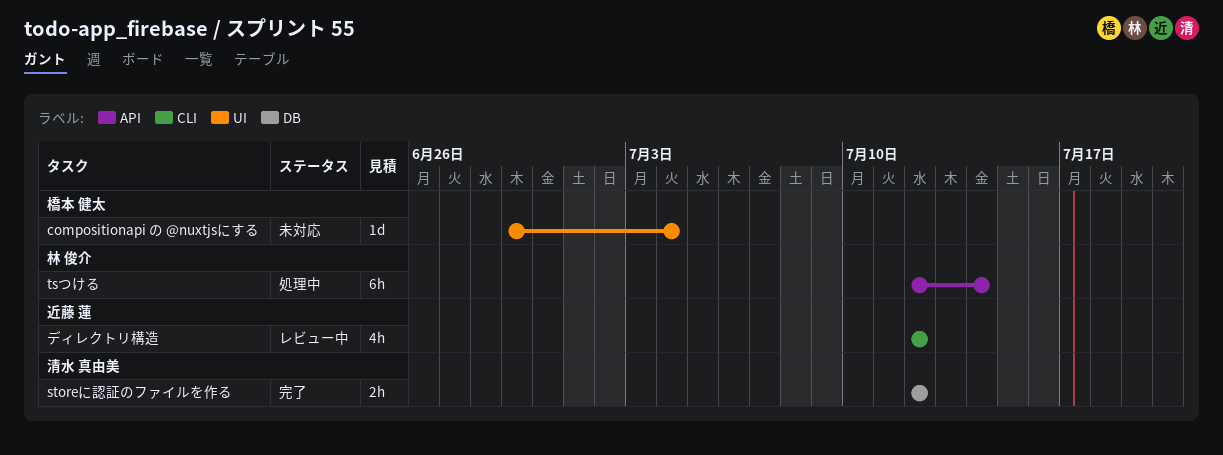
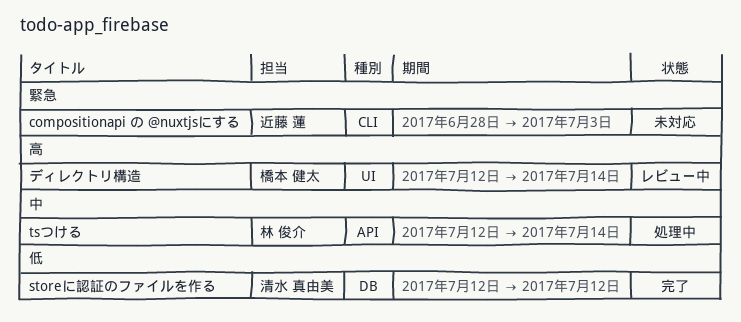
compositionapi の @nuxtjsにする, owner: 橋本 健太 -> 近藤 蓮
compositionapi の @nuxtjsにする, label: UI -> CLI
compositionapi の @nuxtjsにする, start: Jun 29 -> Jun 28
compositionapi の @nuxtjsにする, due: Jul 4 -> Jul 3
ディレクトリ構造, owner: 近藤 蓮 -> 橋本 健太
ディレクトリ構造, label: CLI -> UI
ディレクトリ構造, due: Jul 12 -> Jul 14

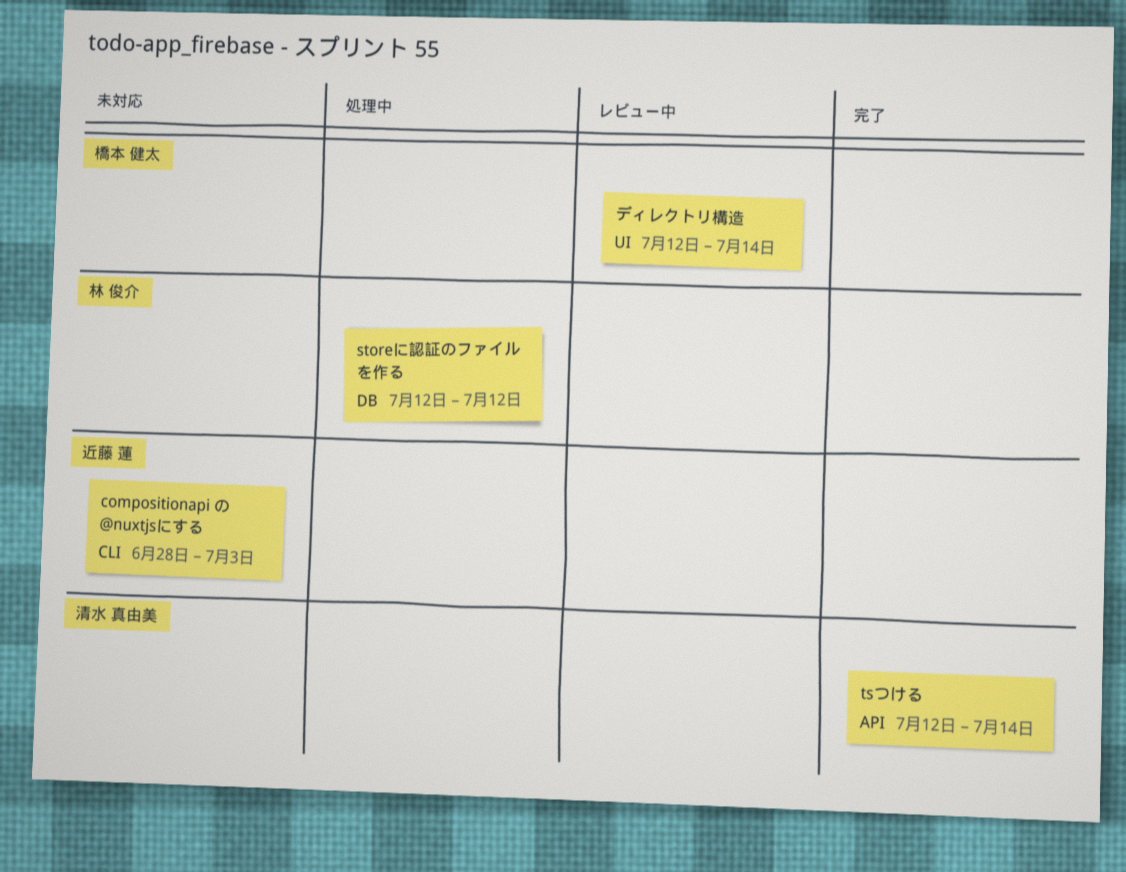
storeに認証のファイルを作る, status: 完了 -> 処理中
storeに認証のファイルを作る, owner: 清水 真由美 -> 林 俊介
tsつける, status: 処理中 -> 完了
tsつける, owner: 林 俊介 -> 清水 真由美

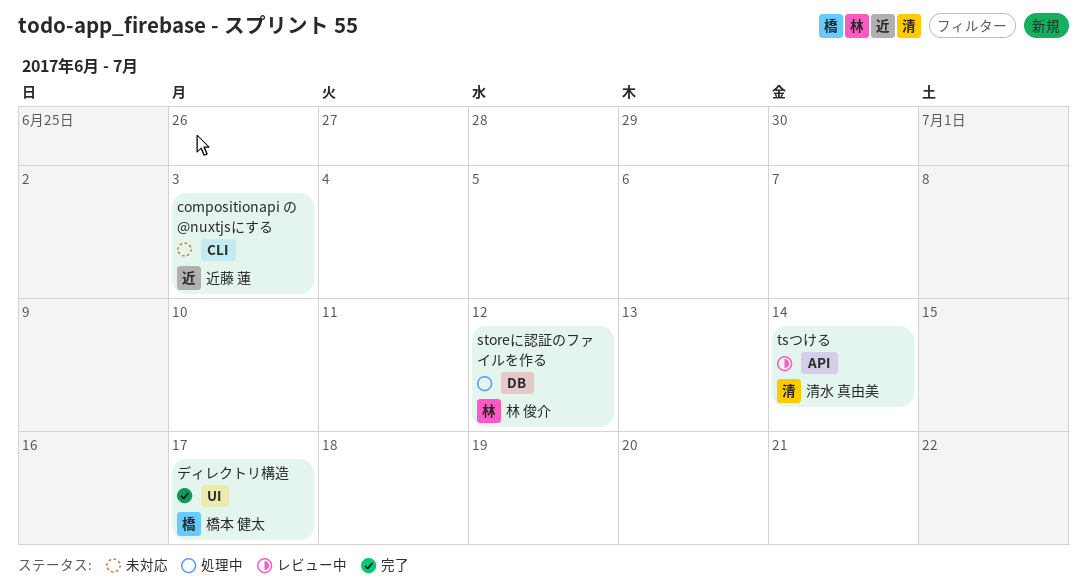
tsつける, status: 完了 -> レビュー中
ディレクトリ構造, status: レビュー中 -> 完了
ディレクトリ構造, due: Jul 14 -> Jul 17

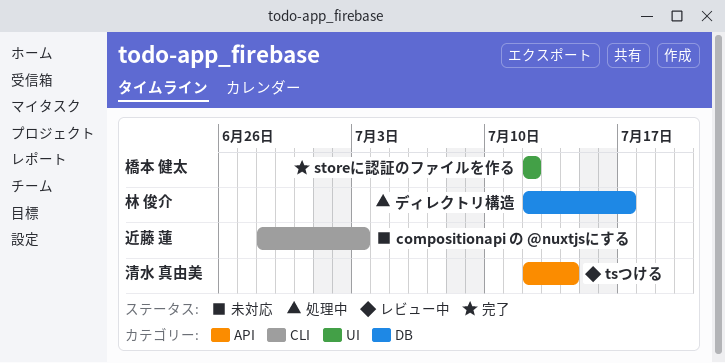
storeに認証のファイルを作る, status: 処理中 -> 完了
storeに認証のファイルを作る, owner: 林 俊介 -> 橋本 健太
storeに認証のファイルを作る, label: DB -> UI
ディレクトリ構造, status: 完了 -> 処理中
ディレクトリ構造, owner: 橋本 健太 -> 林 俊介
ディレクトリ構造, label: UI -> DB

